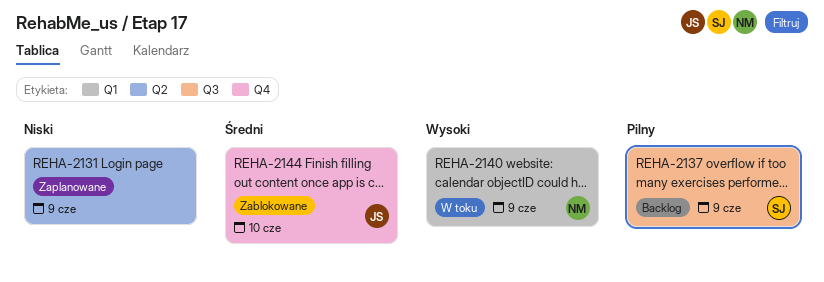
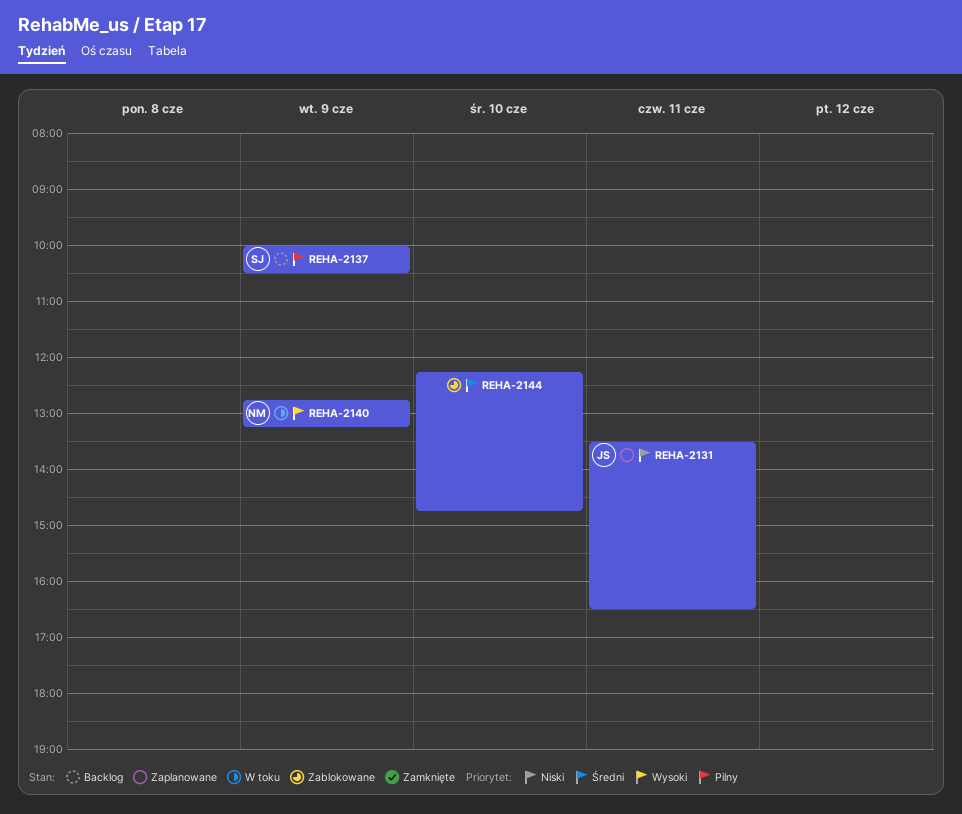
REHA-2131, owner: none -> JS
REHA-2131, day: Jun 9 -> Jun 11
REHA-2144, owner: JS -> none

